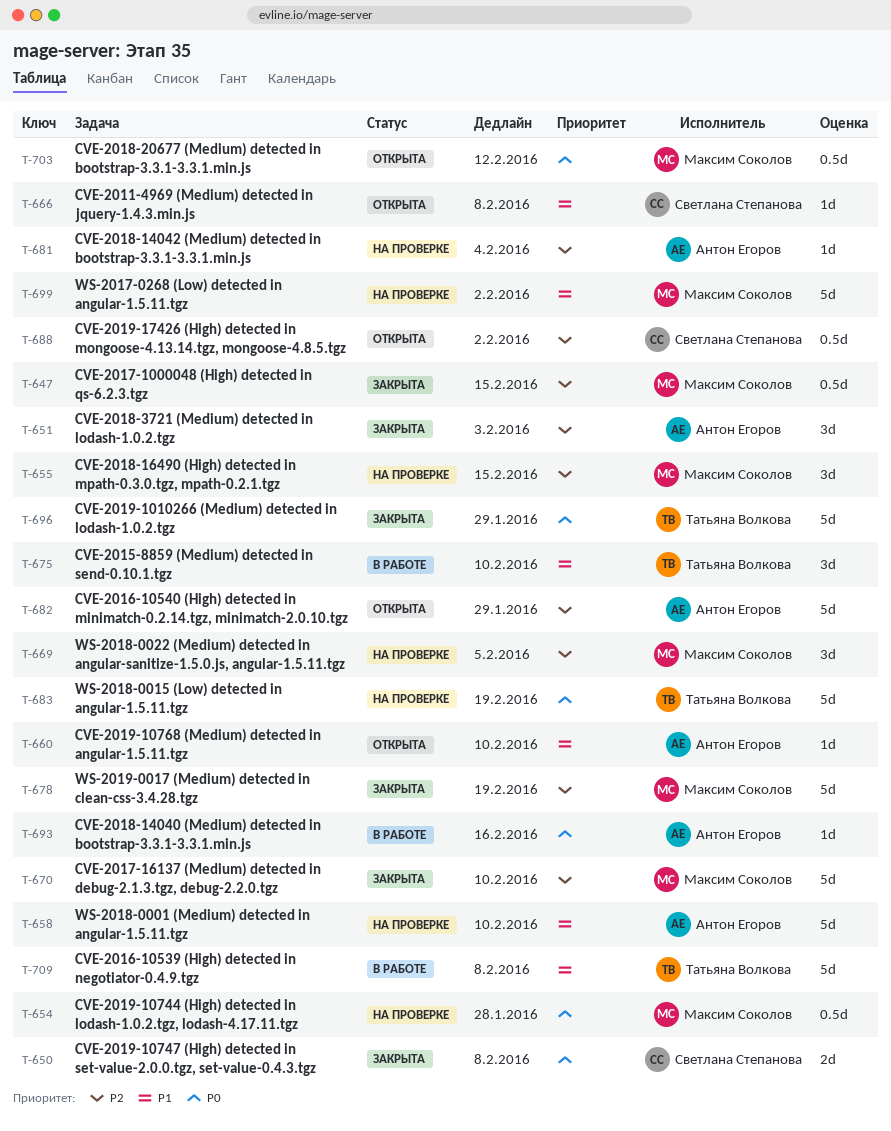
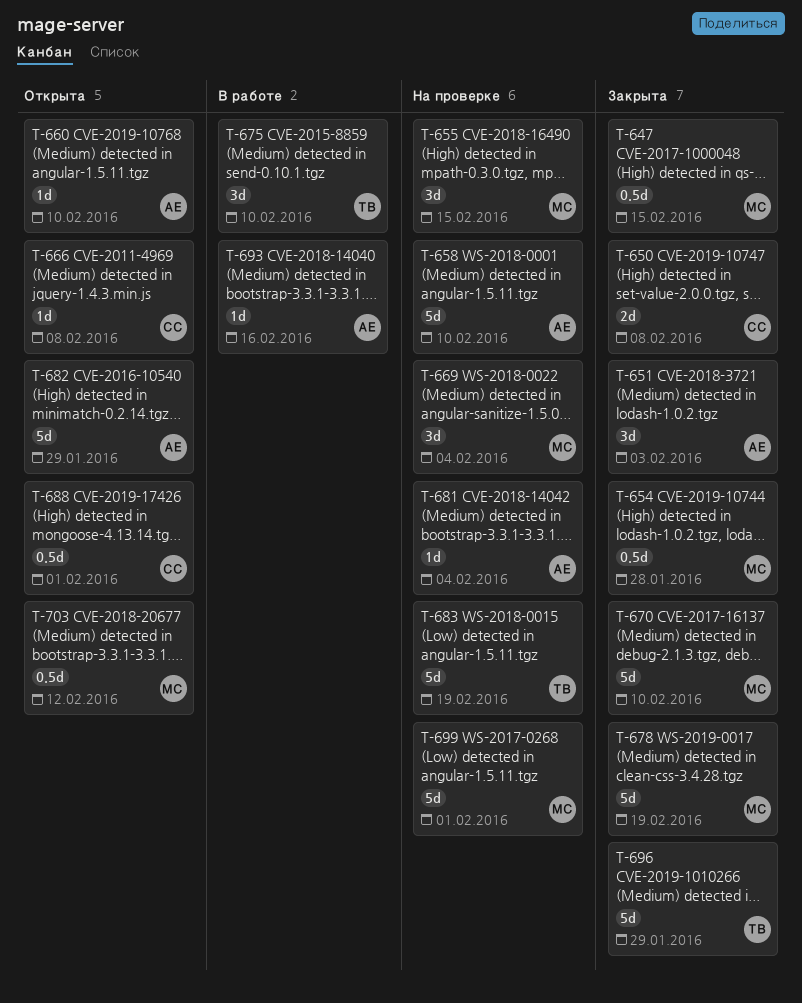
T-654, status: На проверке -> Закрыта
T-669, due: Feb 5 -> Feb 4
T-688, due: Feb 2 -> Feb 1
T-699, due: Feb 2 -> Feb 1
T-709: present -> none

